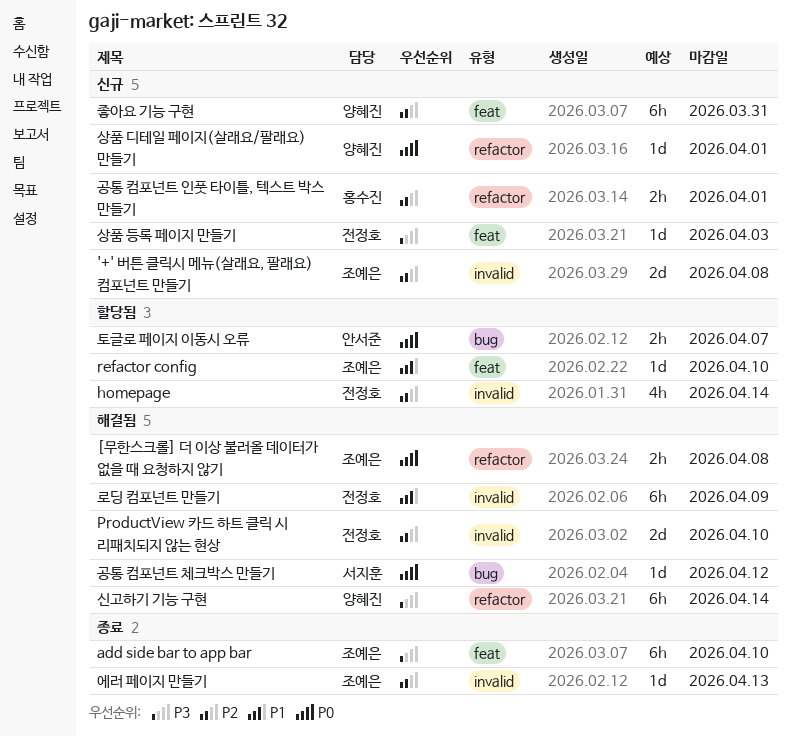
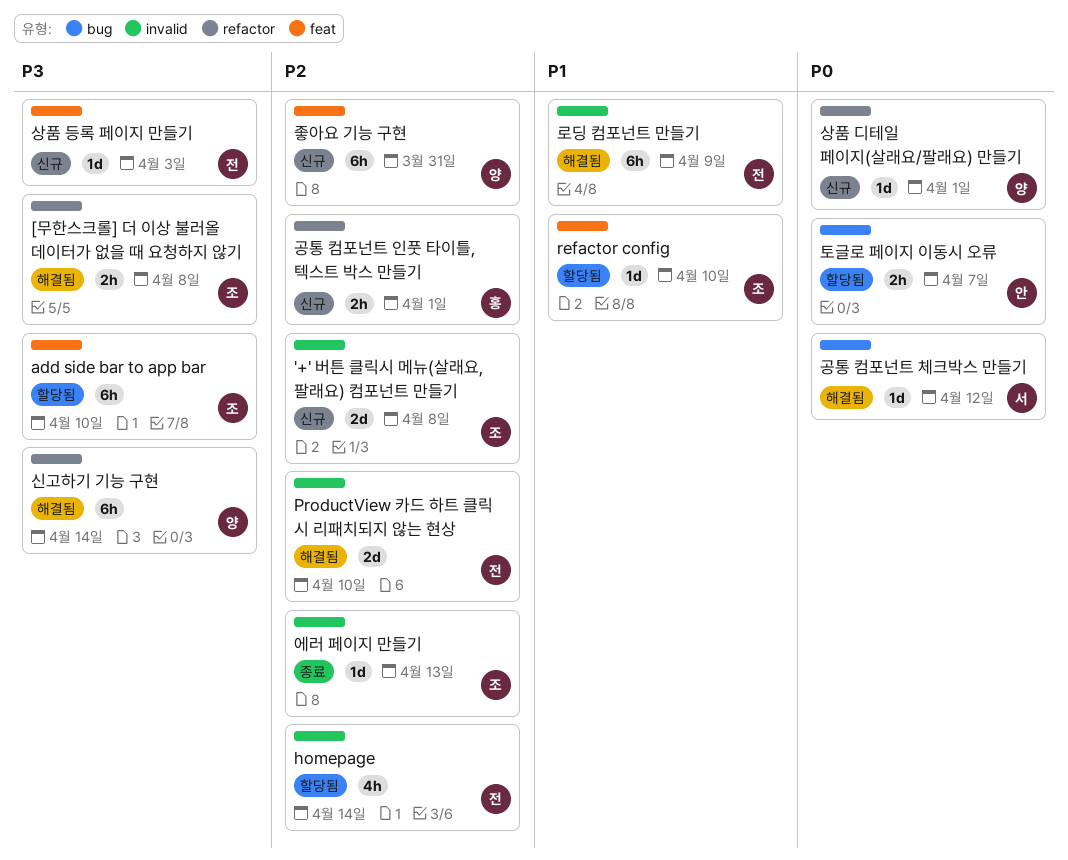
[무한스크롤] 더 이상 불러올 데이터가 없을 때 요청하지 않기, priority: P0 -> P3
add side bar to app bar, status: 종료 -> 할당됨

